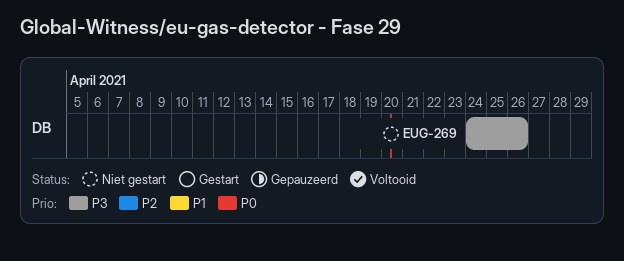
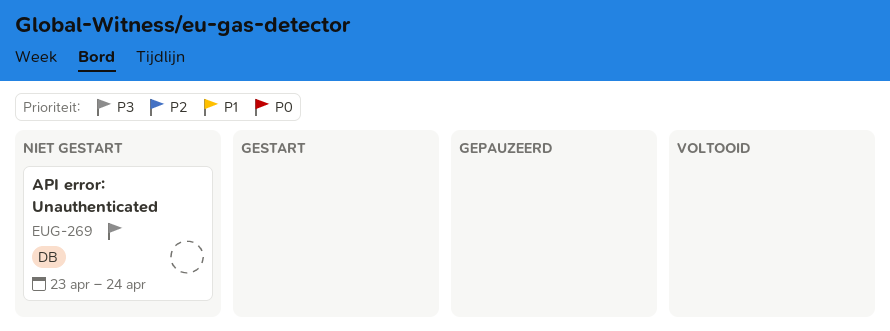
EUG-269, start: Apr 24 -> Apr 23
EUG-269, due: Apr 26 -> Apr 24

